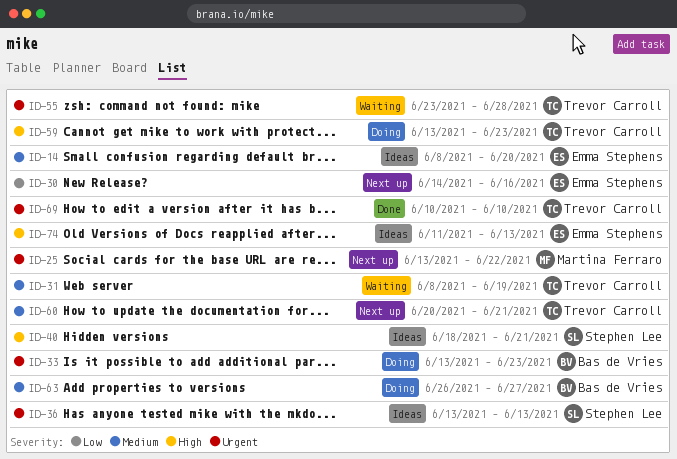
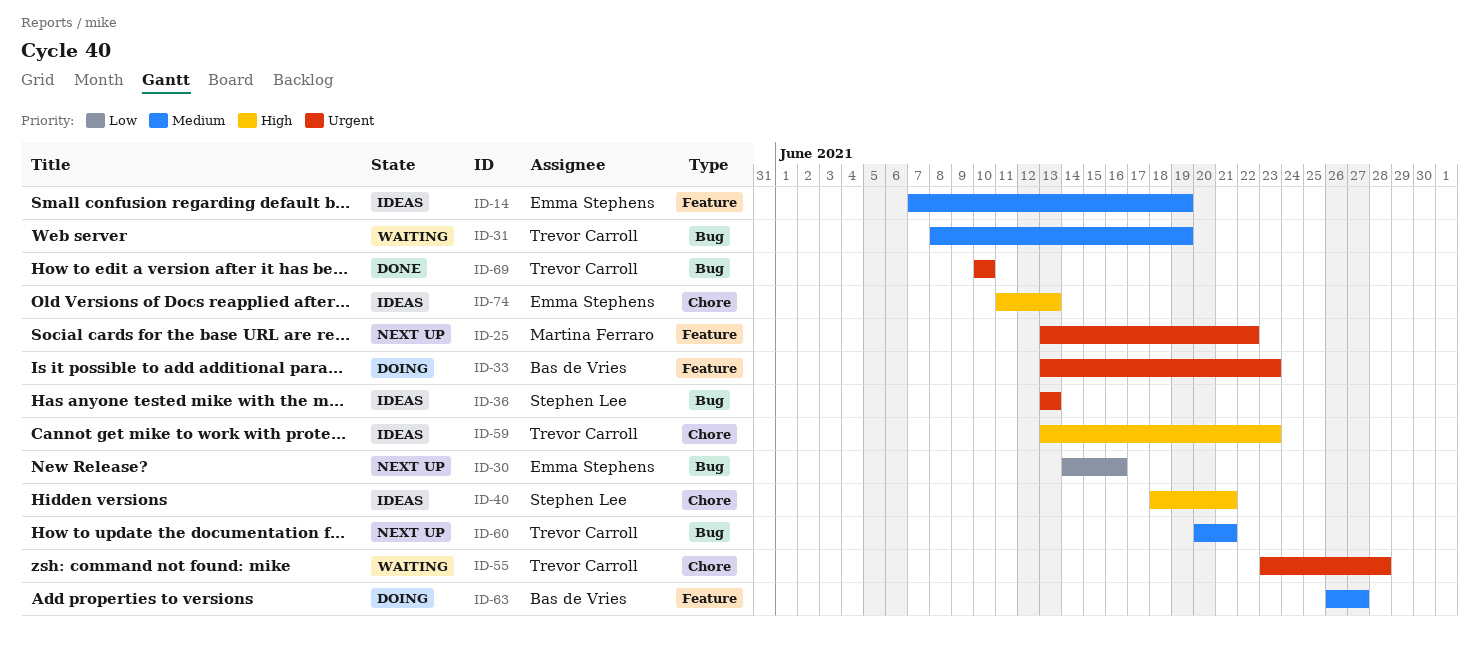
ID-14, start: Jun 8 -> Jun 7
ID-14, due: Jun 20 -> Jun 19
ID-59, status: Doing -> Ideas

